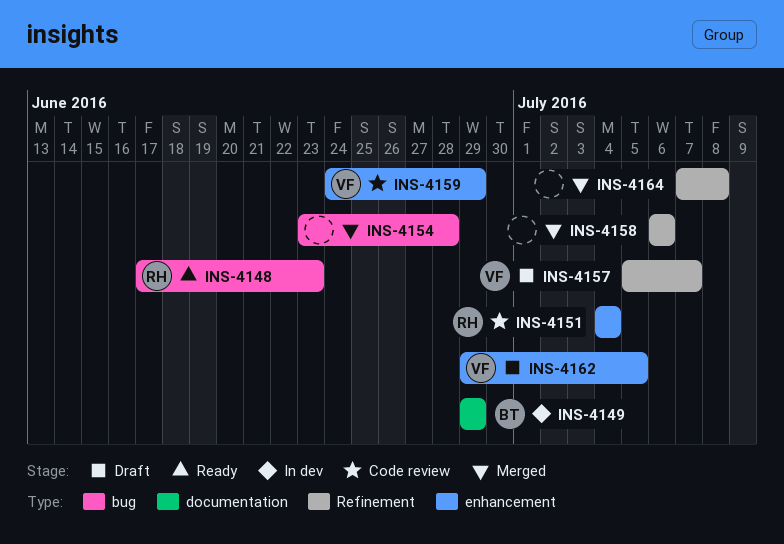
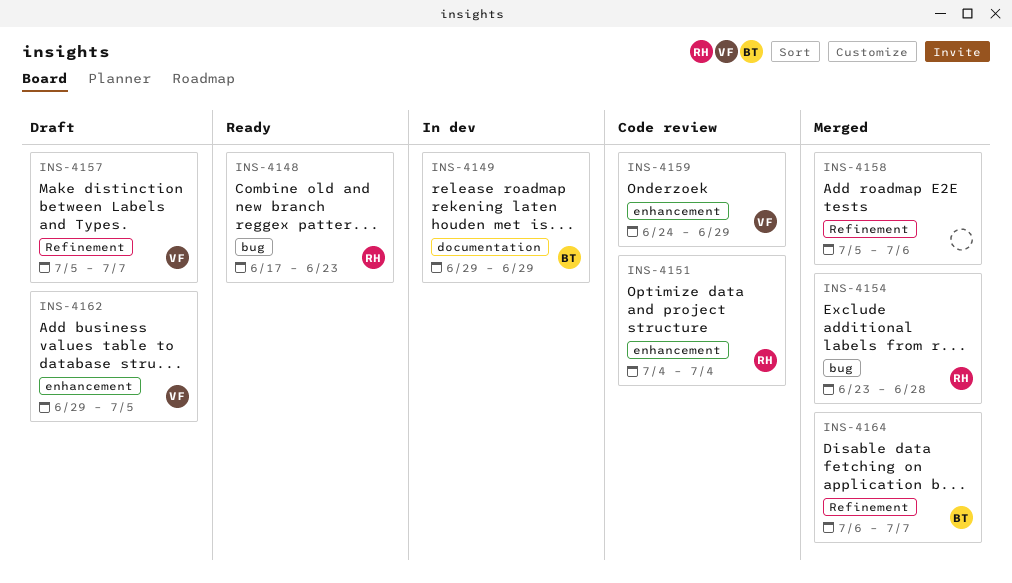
INS-4154, owner: none -> RH
INS-4158, start: Jul 6 -> Jul 5
INS-4164, owner: none -> BT
INS-4164, start: Jul 7 -> Jul 6
INS-4164, due: Jul 8 -> Jul 7

